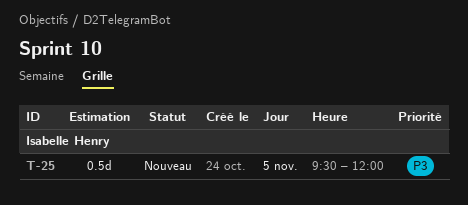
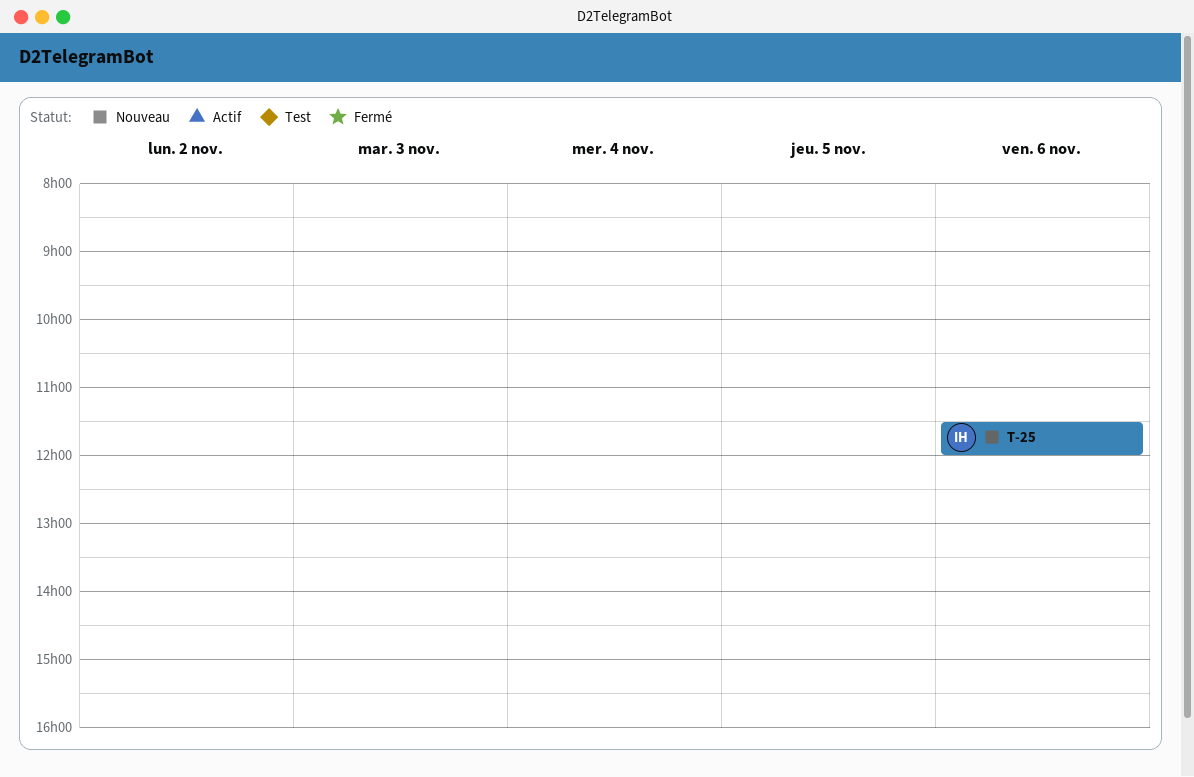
T-25, day: Nov 5 -> Nov 6
T-25, begins: 09:30 -> 11:30

